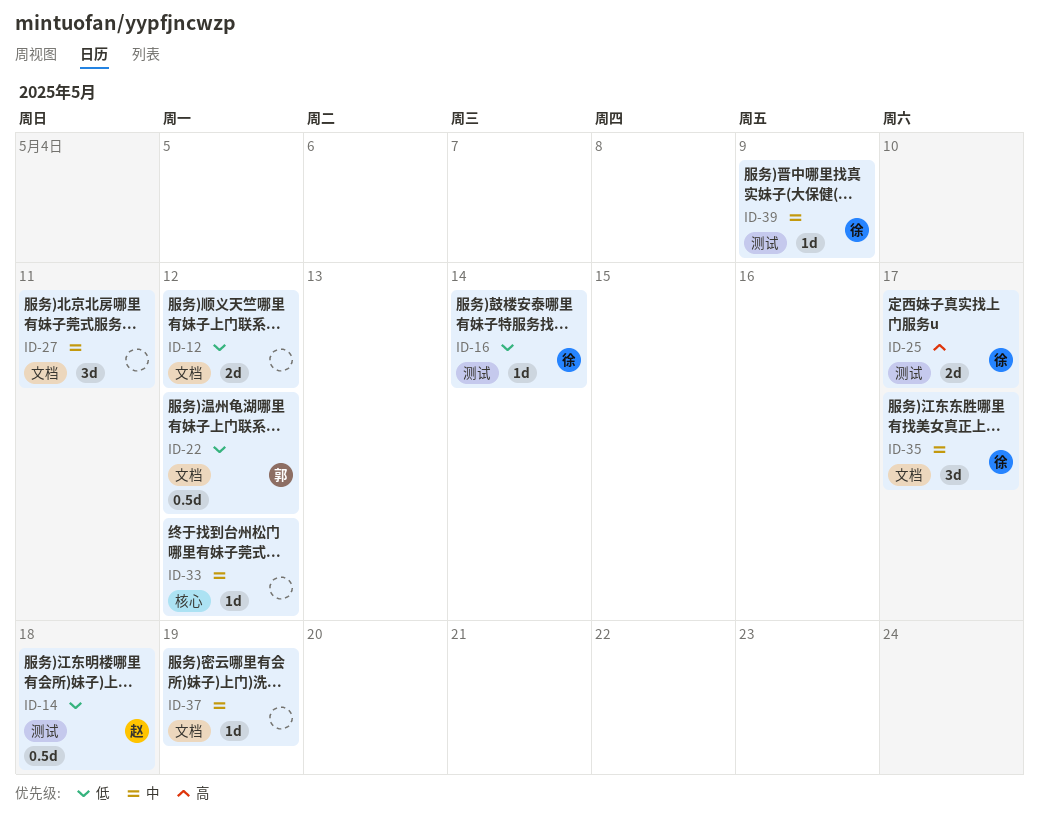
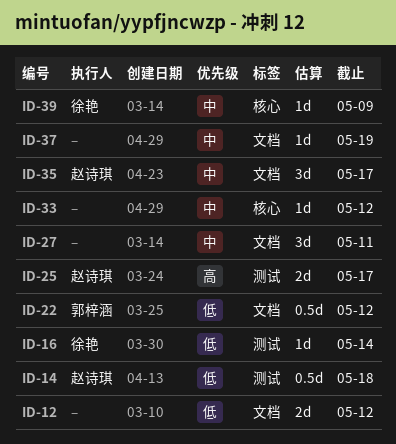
ID-25, owner: 徐艳 -> 赵诗琪
ID-35, owner: 徐艳 -> 赵诗琪
ID-39, label: 测试 -> 核心

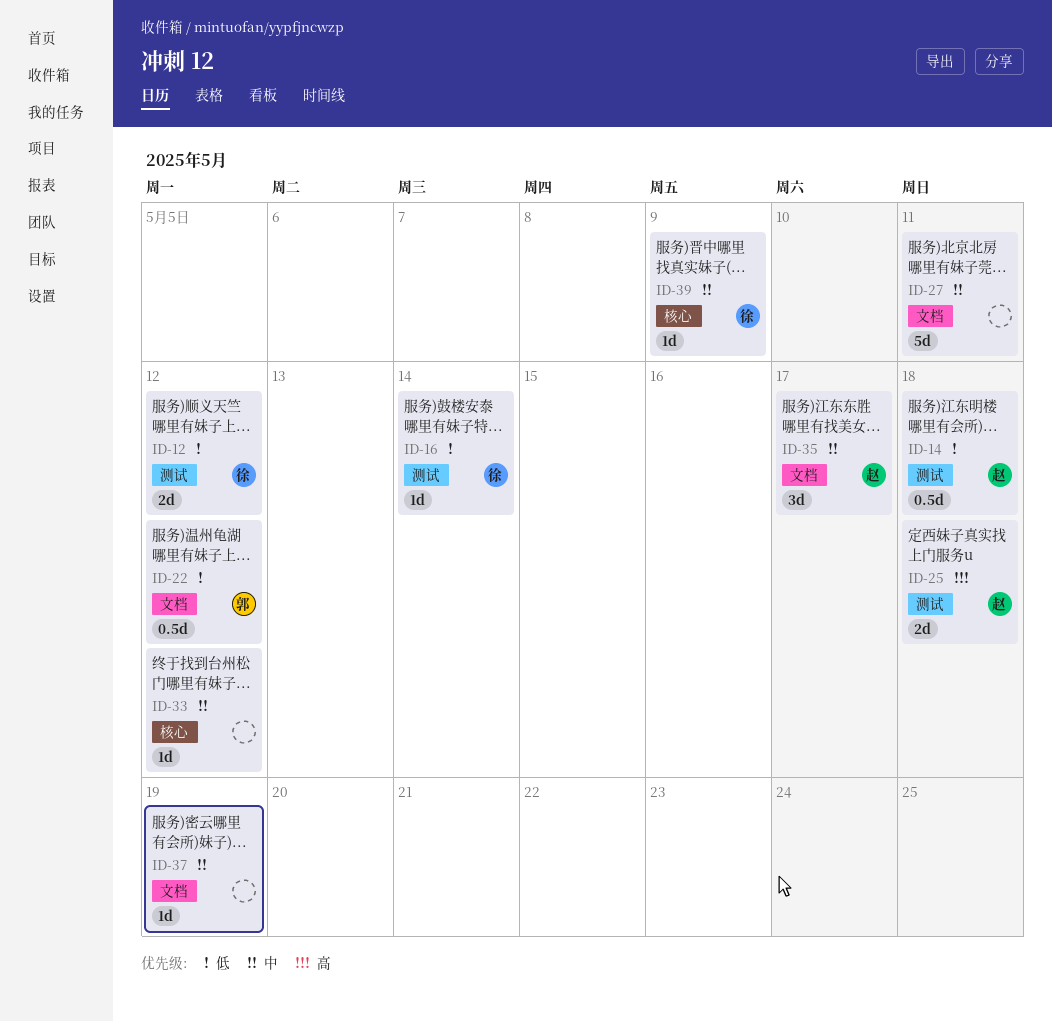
ID-12, owner: none -> 徐艳
ID-12, label: 文档 -> 测试
ID-25, due: May 17 -> May 18
ID-27, estimate: 3d -> 5d

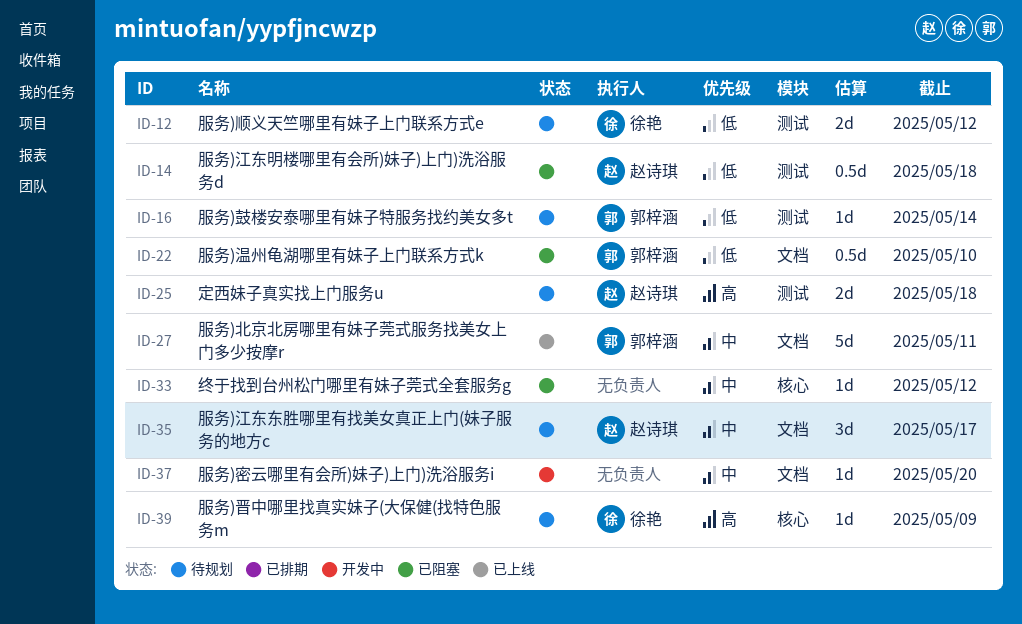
ID-16, owner: 徐艳 -> 郭梓涵
ID-22, due: May 12 -> May 10
ID-27, owner: none -> 郭梓涵
ID-37, due: May 19 -> May 20
ID-39, priority: 中 -> 高

